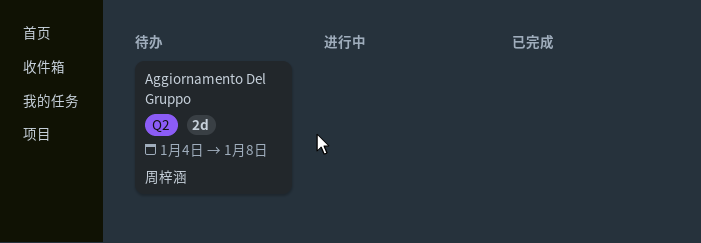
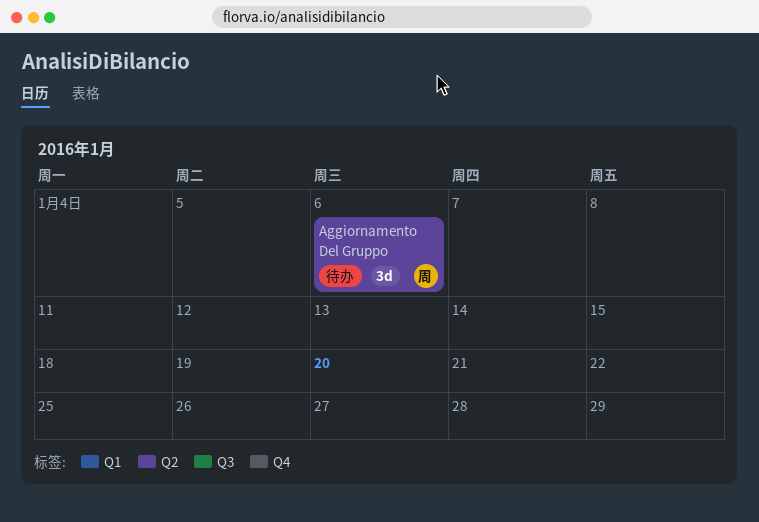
Aggiornamento Del Gruppo, estimate: 2d -> 3d
Aggiornamento Del Gruppo, due: Jan 8 -> Jan 6

